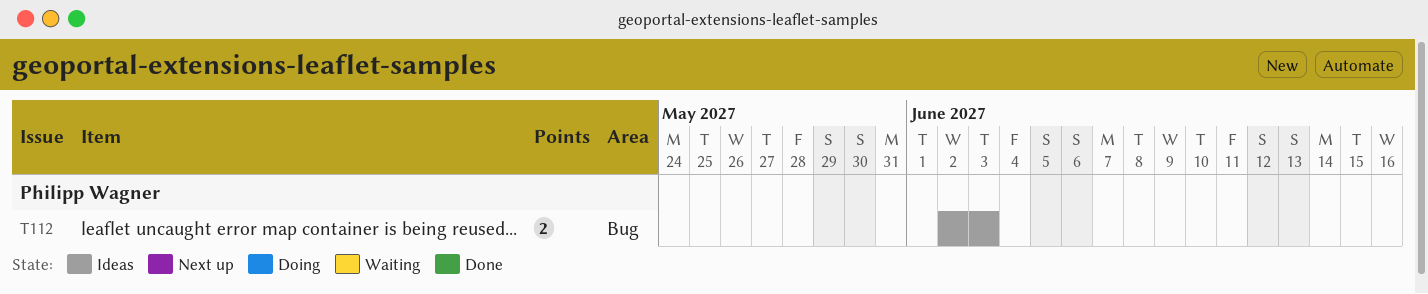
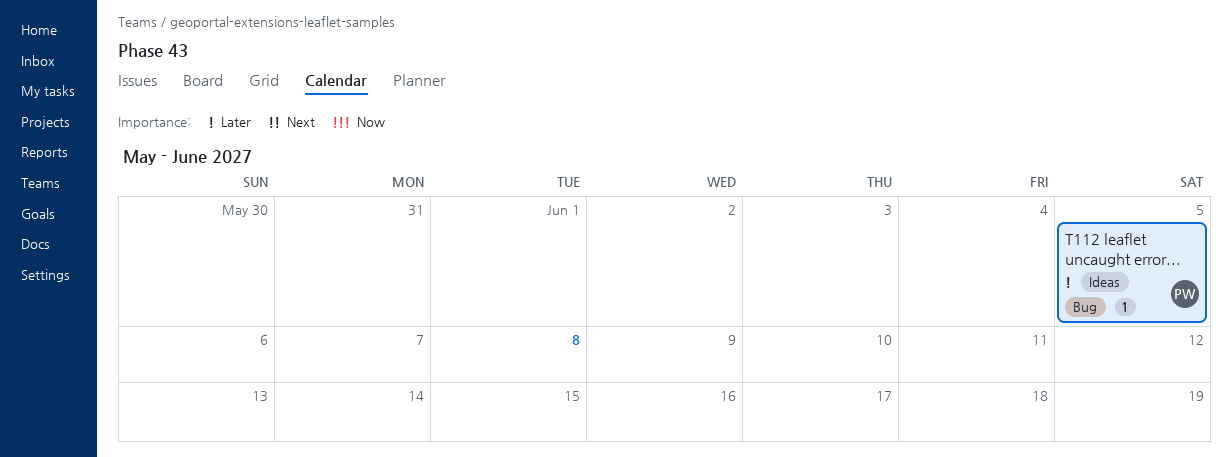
T112, estimate: 2 -> 1
T112, due: Jun 3 -> Jun 5

